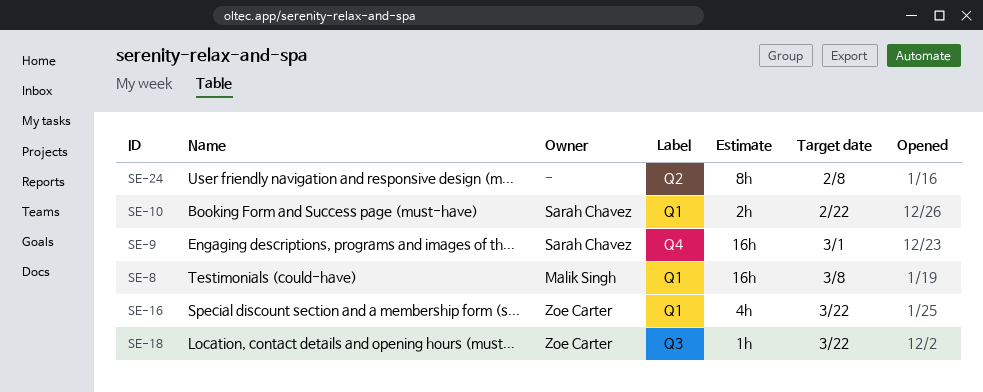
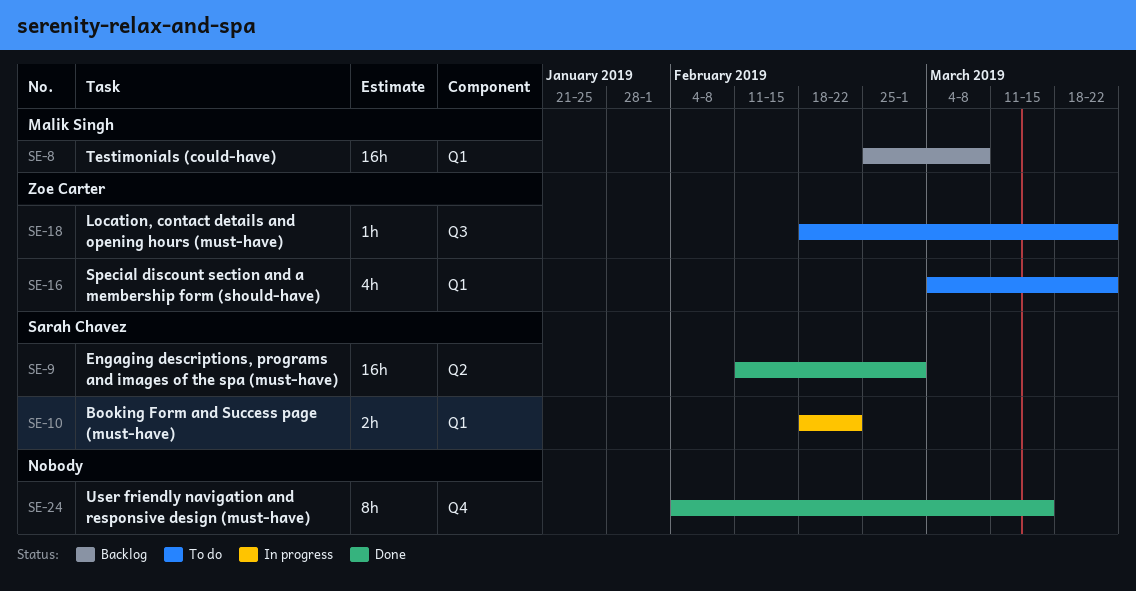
SE-9, label: Q4 -> Q2
SE-24, label: Q2 -> Q4
SE-24, due: Feb 8 -> Mar 15

